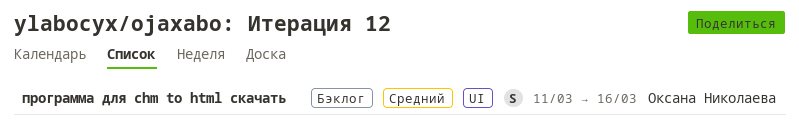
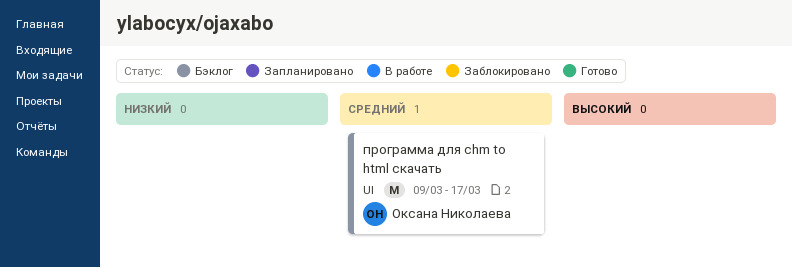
программа для chm to html скачать, estimate: S -> M
программа для chm to html скачать, start: Mar 11 -> Mar 9
программа для chm to html скачать, due: Mar 16 -> Mar 17

